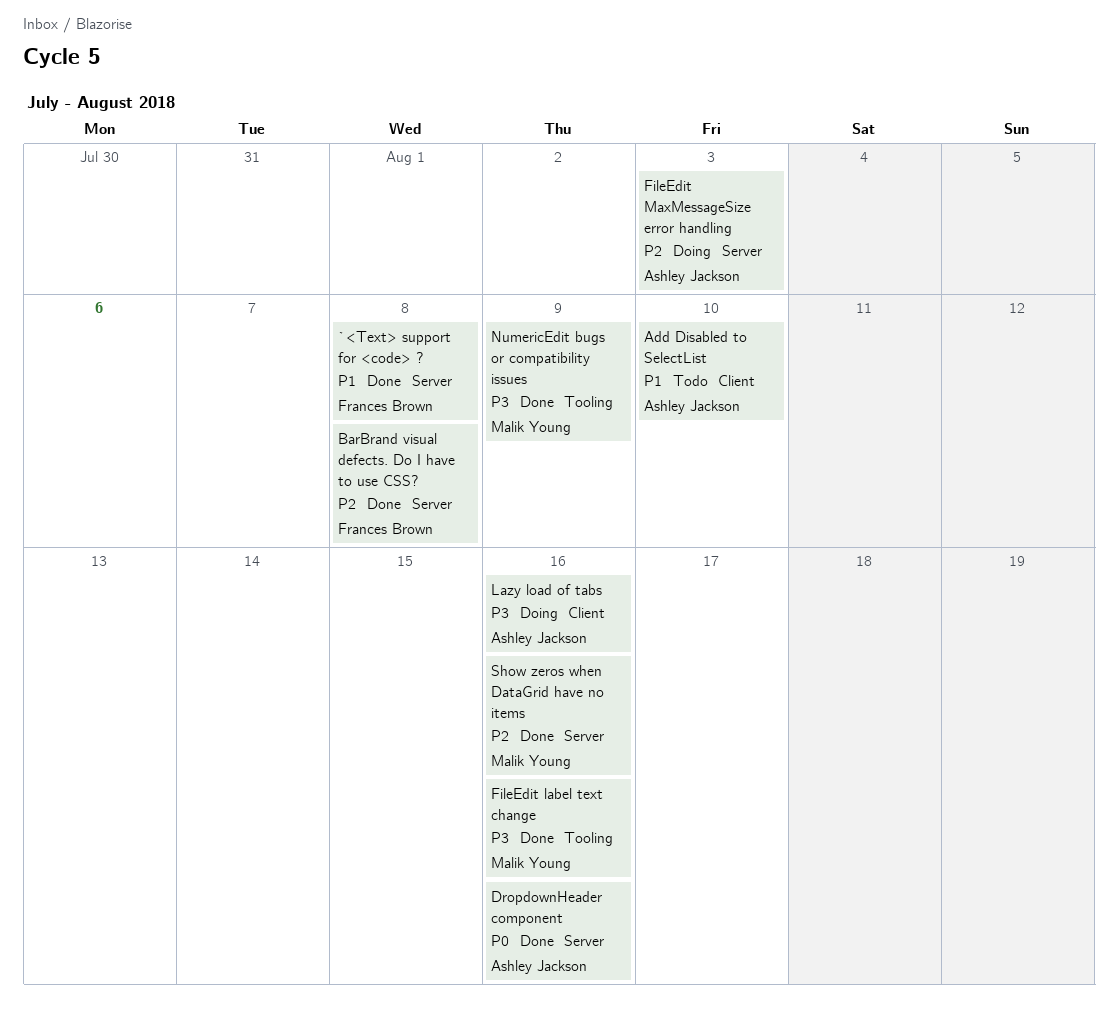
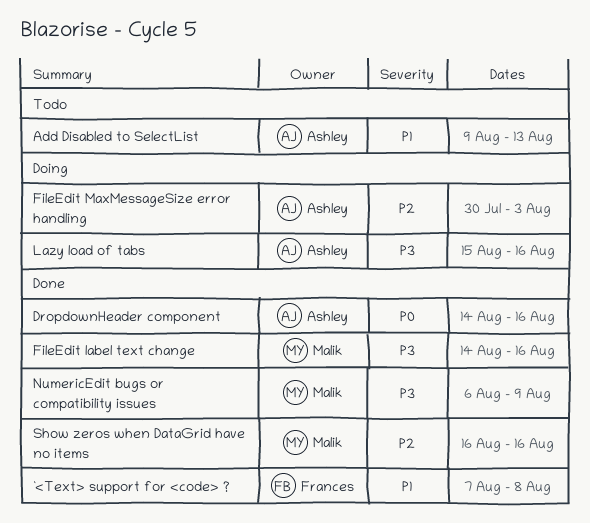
Add Disabled to SelectList, due: Aug 10 -> Aug 13
BarBrand visual defects. Do I have to use CSS?: present -> none

